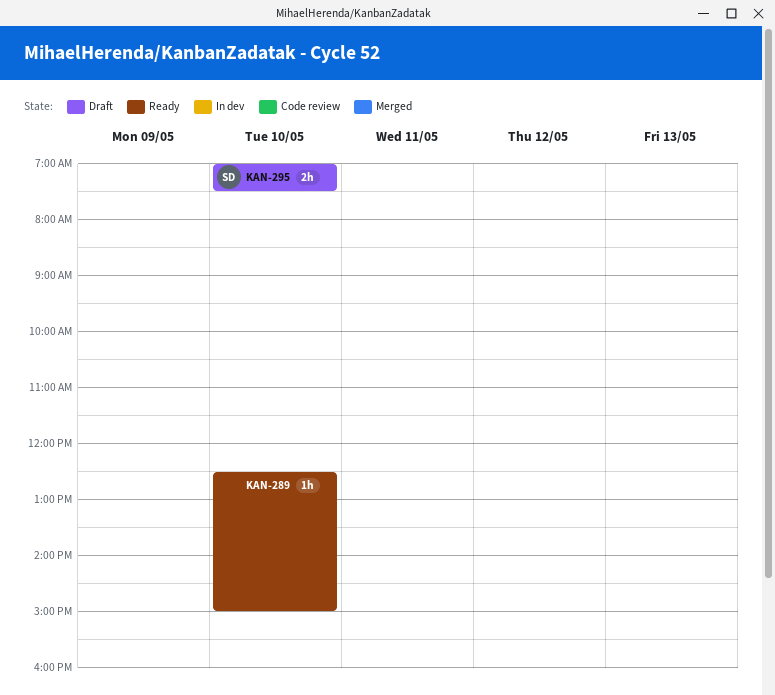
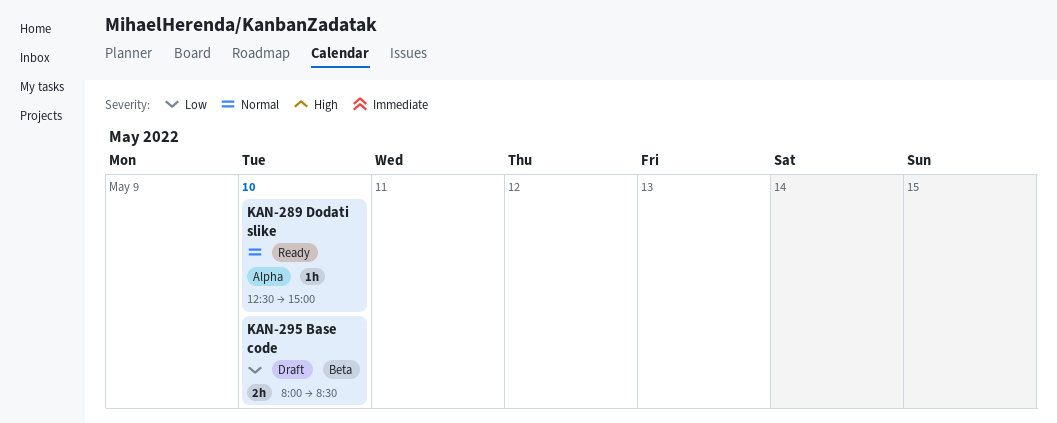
KAN-295, begins: 07:00 -> 08:00
KAN-295, ends: 07:30 -> 08:30

